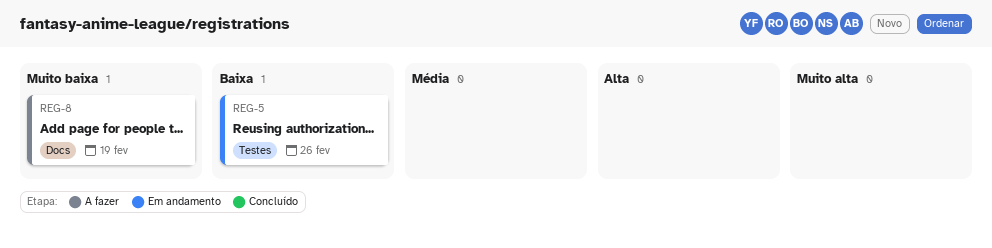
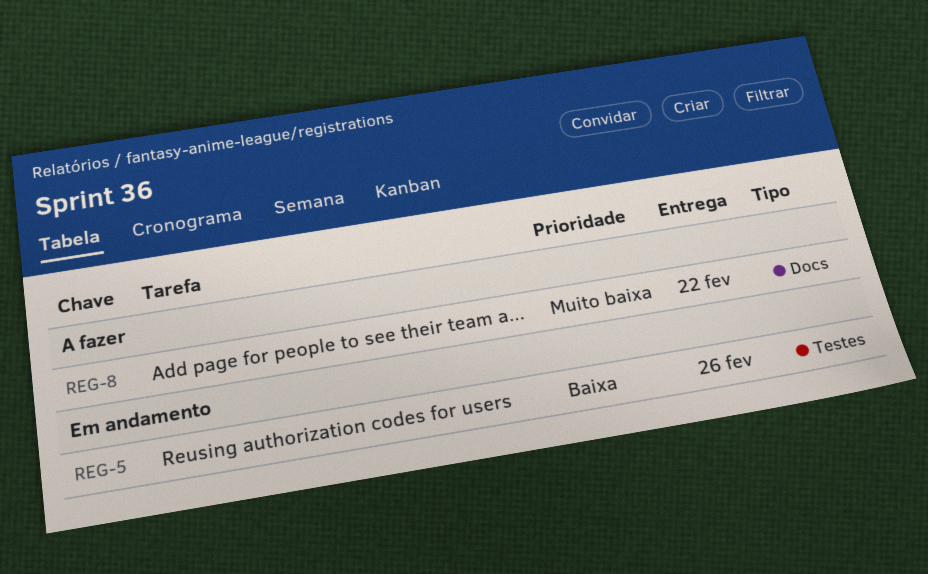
REG-8, due: Feb 19 -> Feb 22

